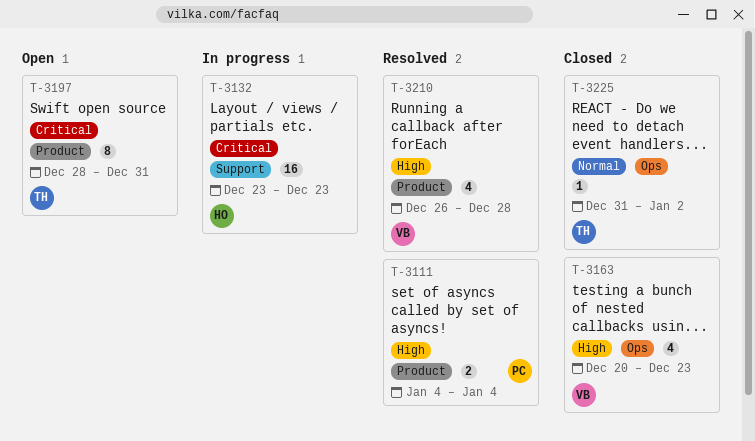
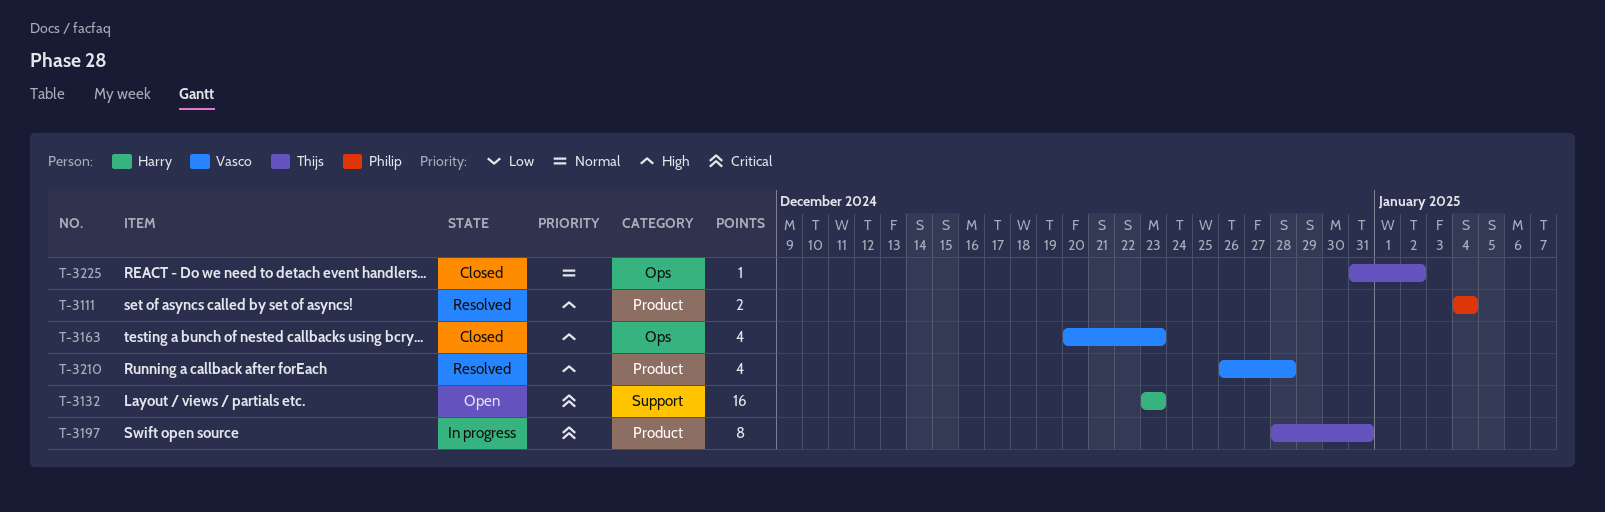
T-3132, status: In progress -> Open
T-3197, status: Open -> In progress

